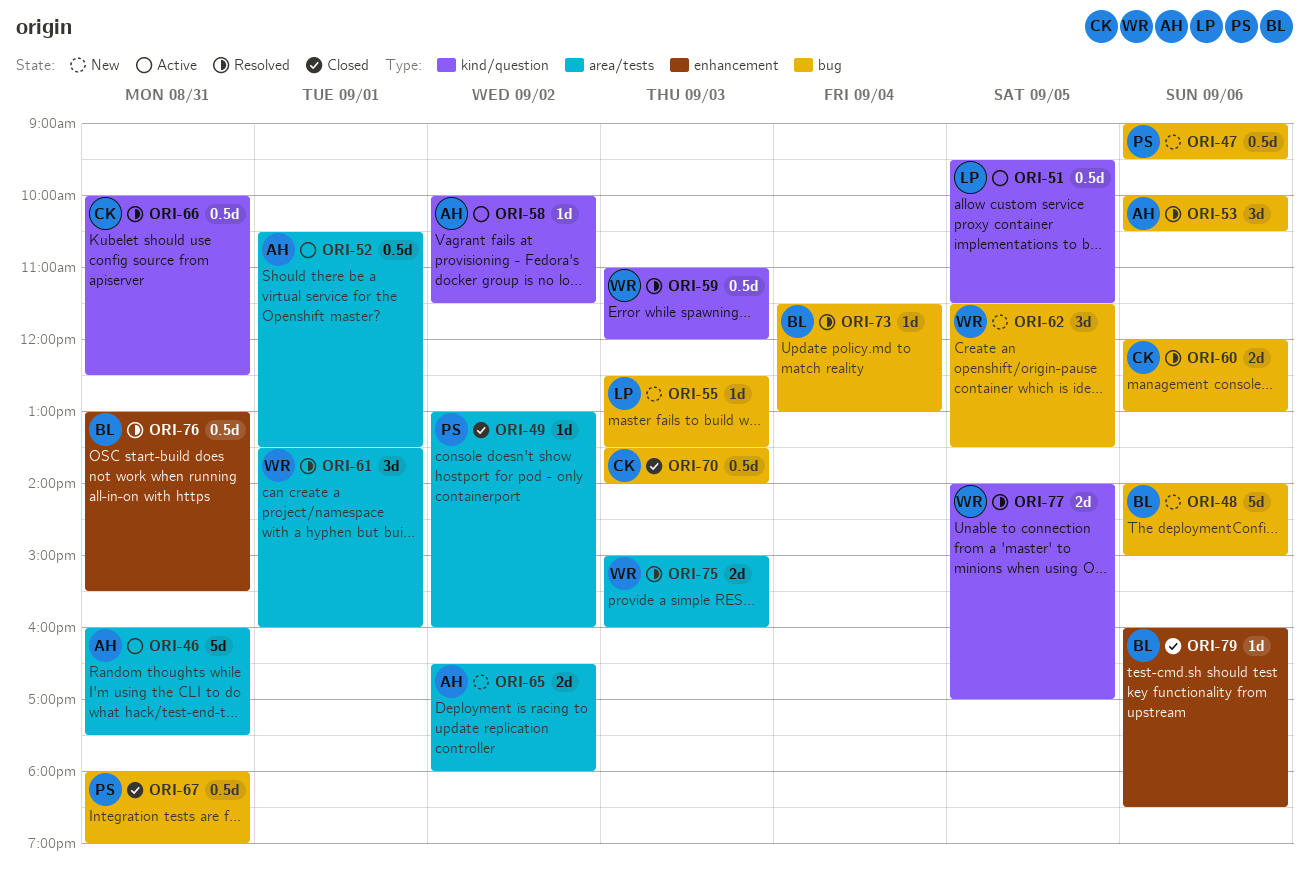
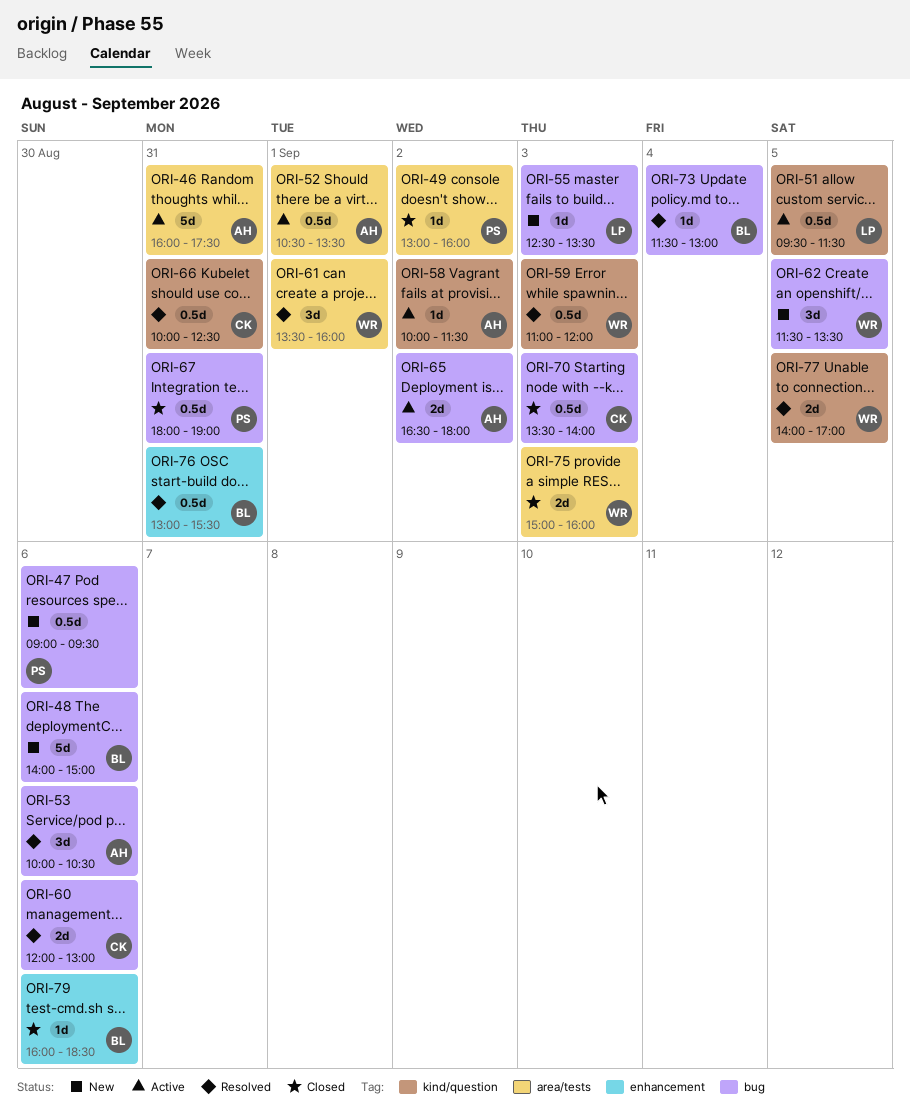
ORI-65, status: New -> Active
ORI-65, label: area/tests -> bug
ORI-75, status: Resolved -> Closed

